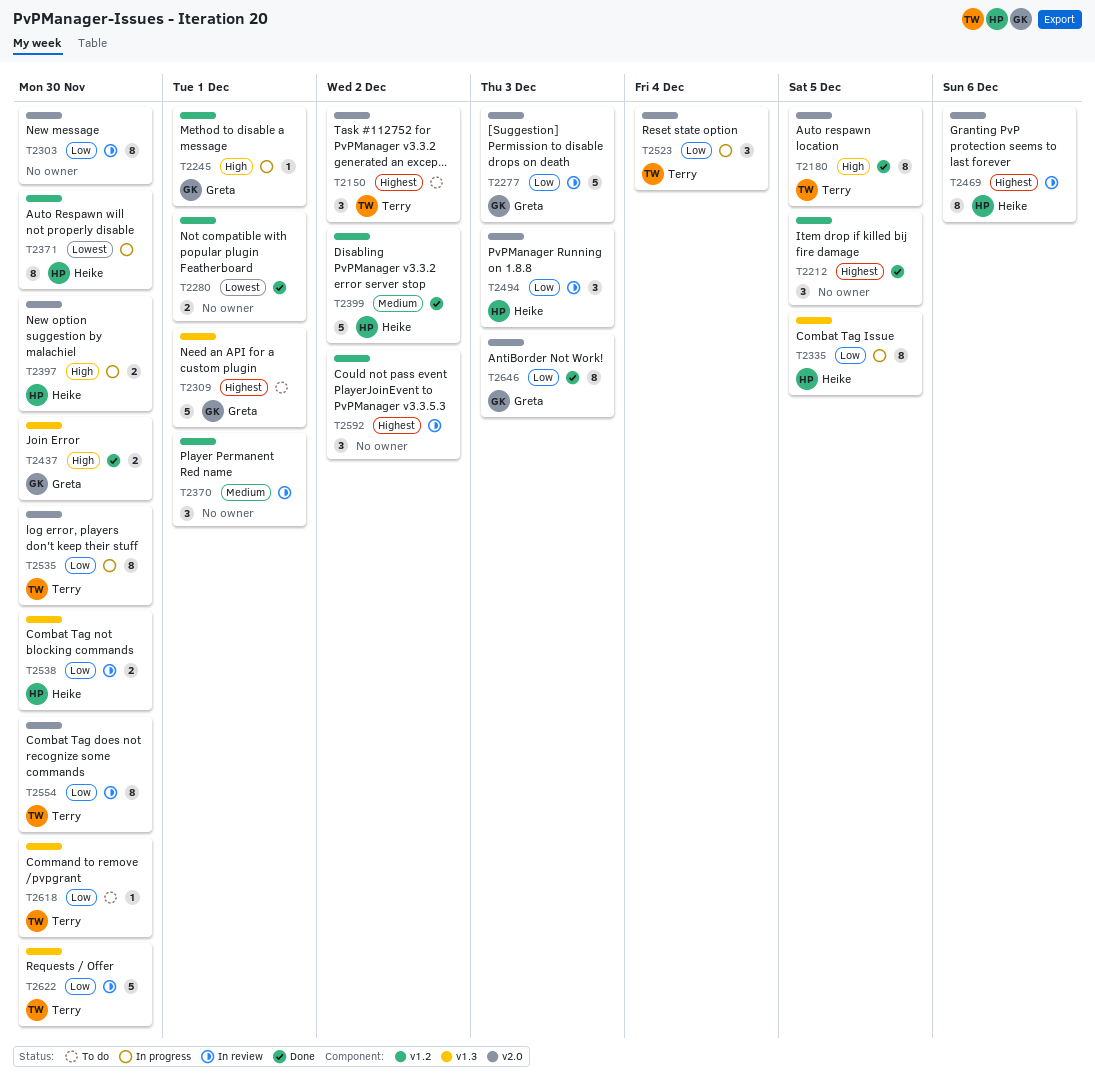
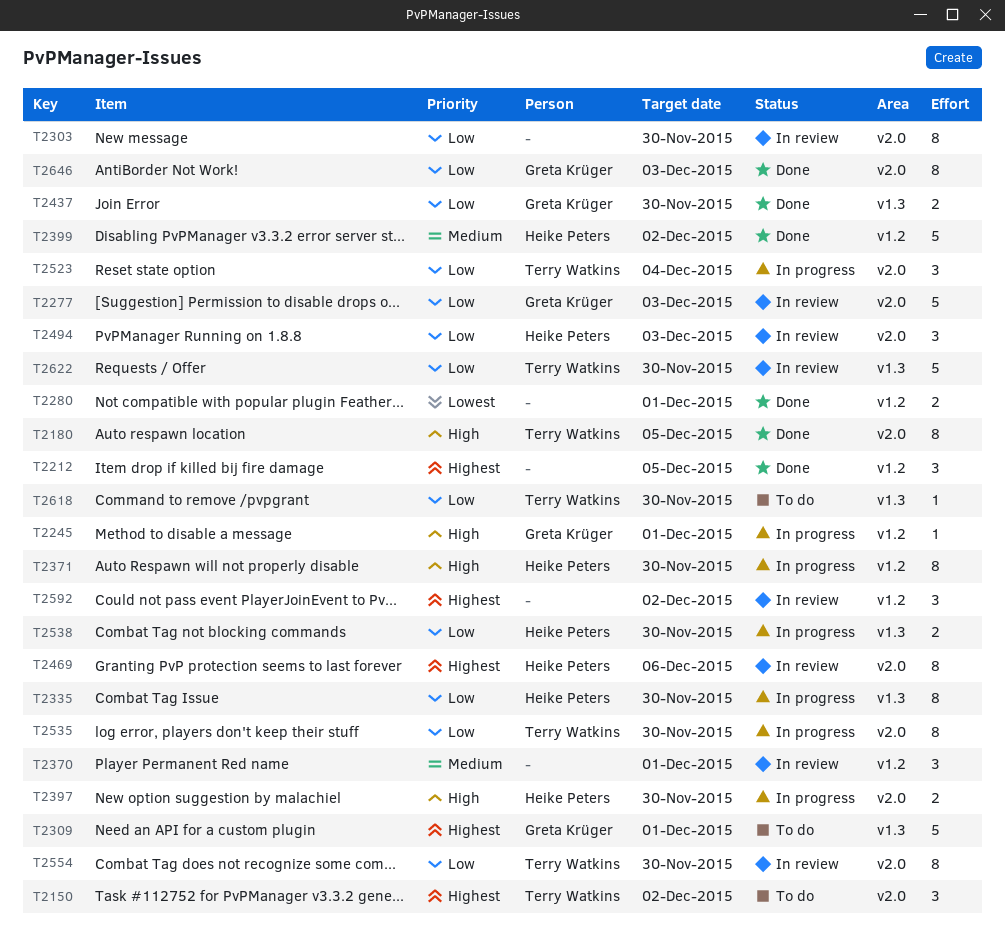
T2335, due: Dec 5 -> Nov 30
T2371, priority: Lowest -> High
T2437, priority: High -> Low
T2538, status: In review -> In progress

